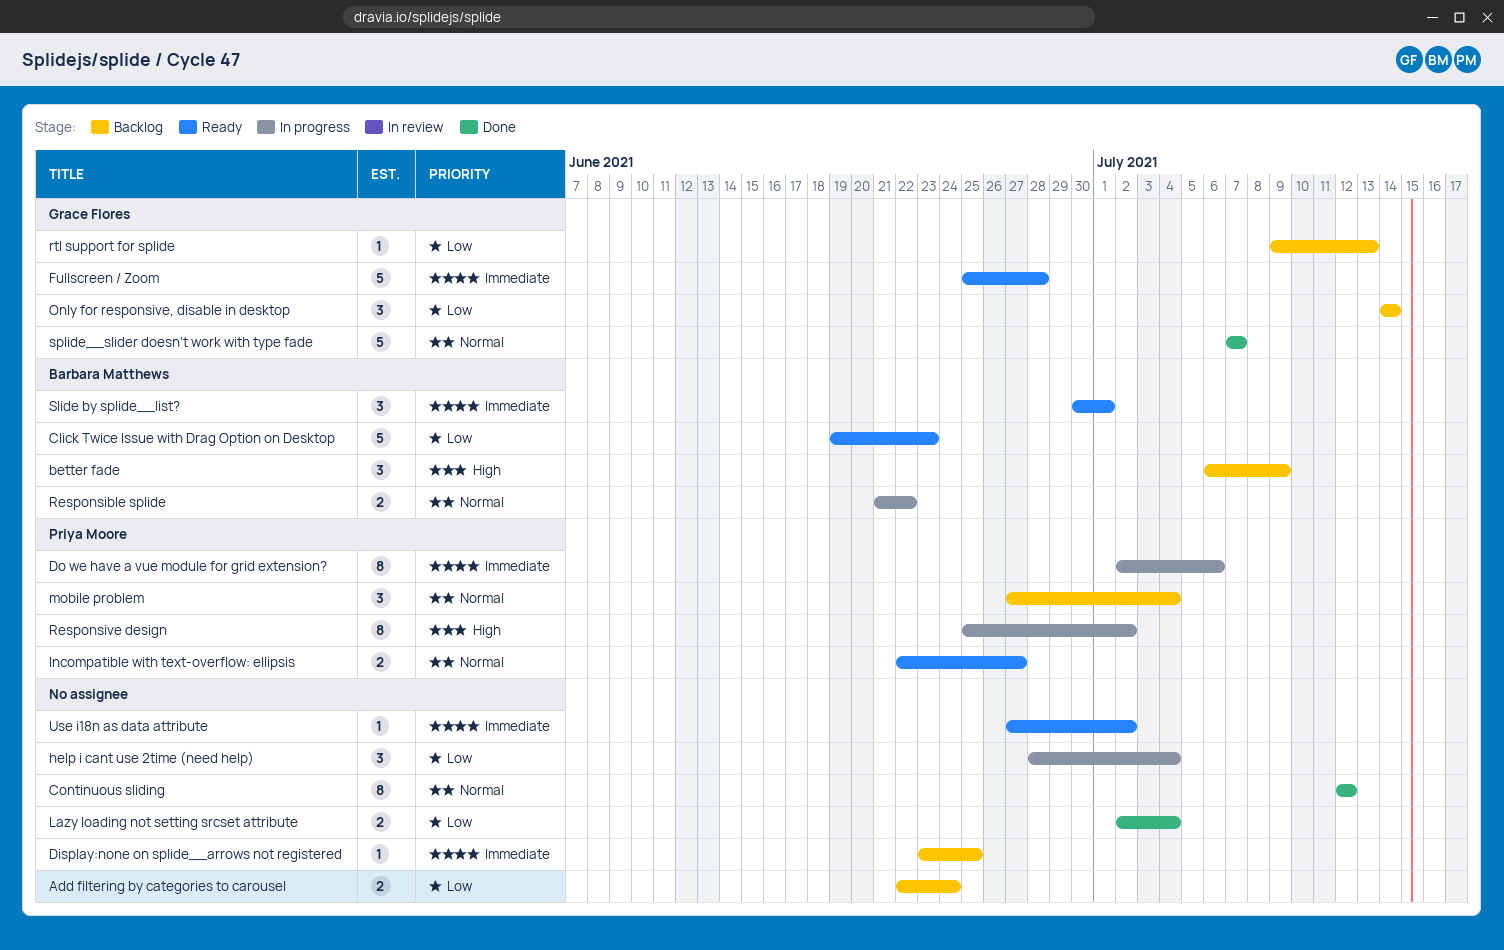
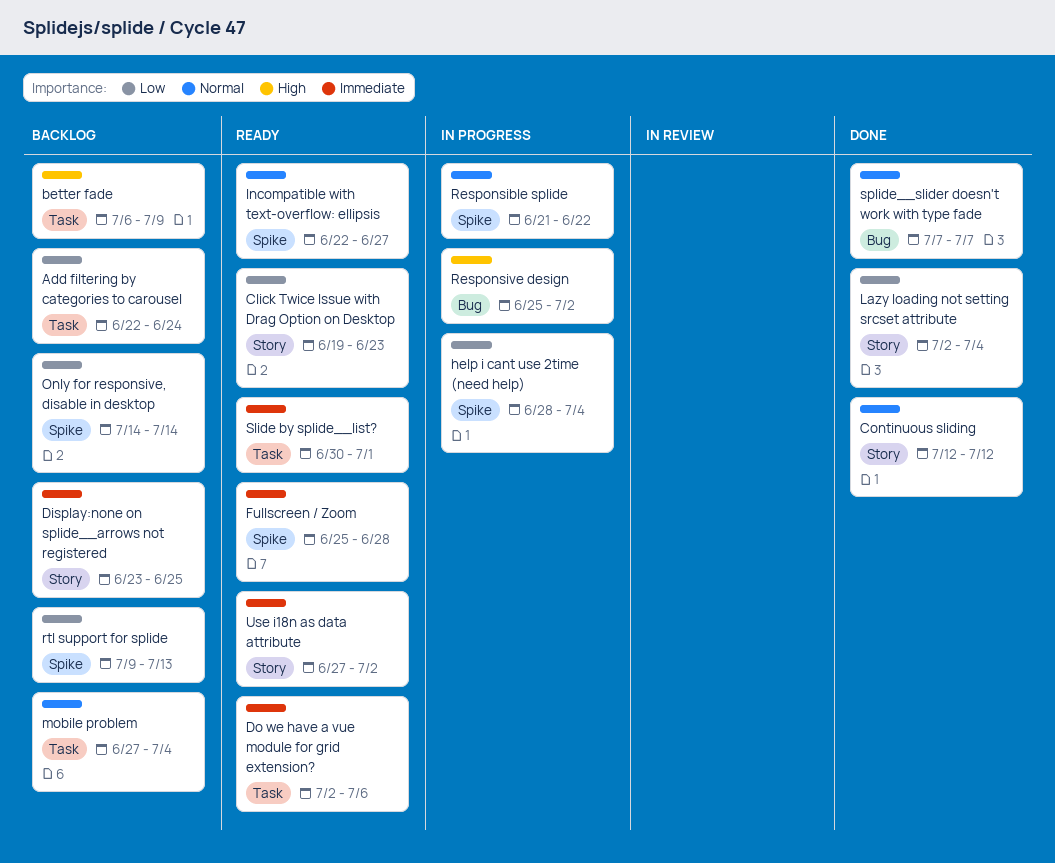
Do we have a vue module for grid extension?, status: In progress -> Ready

